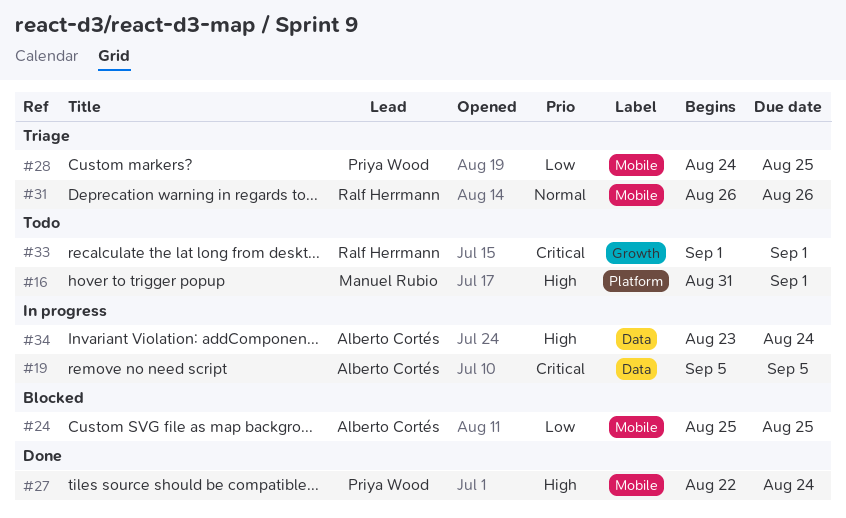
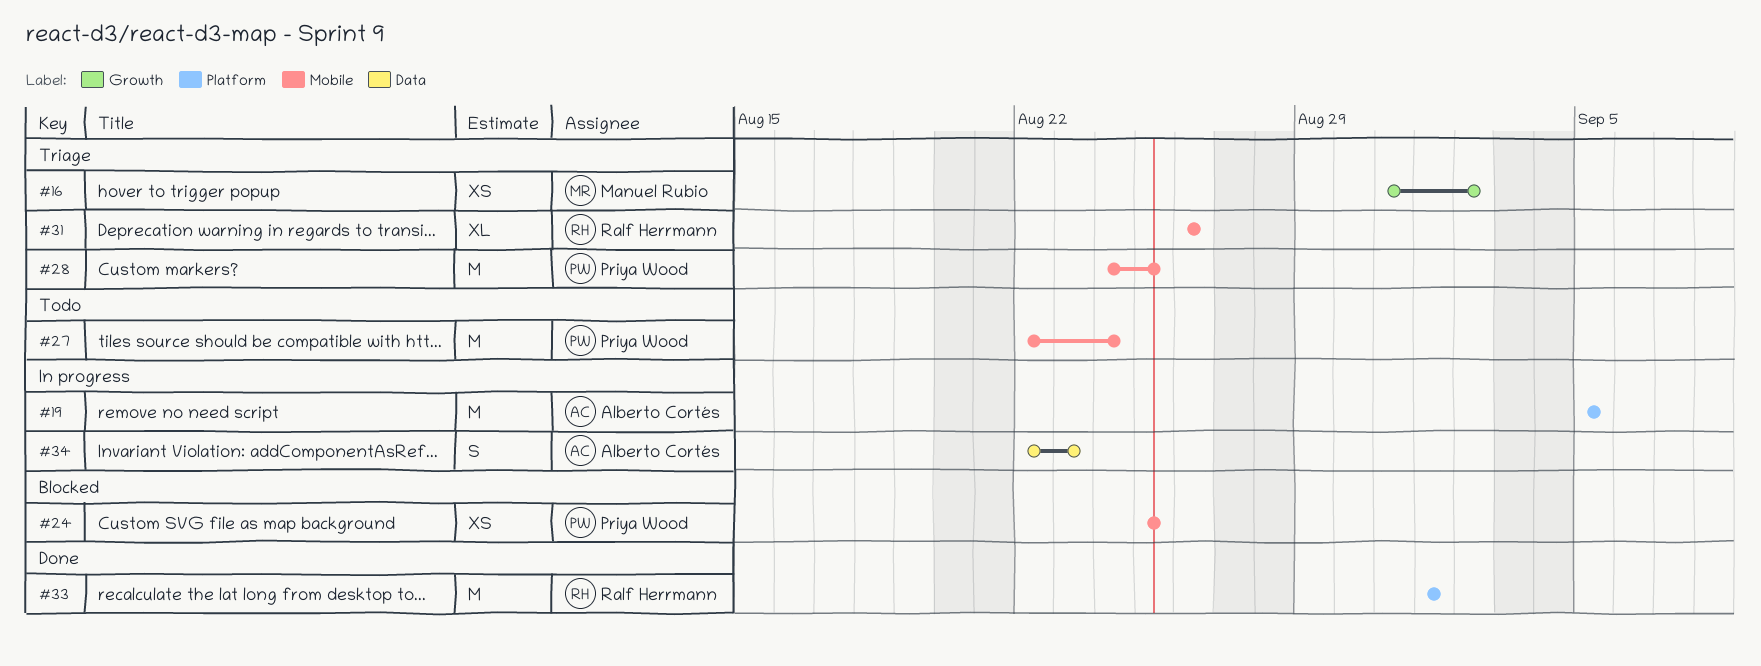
#16, status: Todo -> Triage
#16, label: Platform -> Growth
#16, due: Sep 1 -> Sep 2
#19, label: Data -> Platform
#24, owner: Alberto Cortés -> Priya Wood
#27, status: Done -> Todo
#33, status: Todo -> Done
#33, label: Growth -> Platform
#34, start: Aug 23 -> Aug 22
#34, due: Aug 24 -> Aug 23

